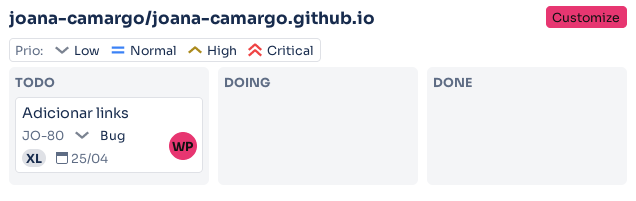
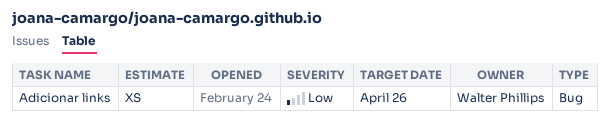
Adicionar links, estimate: XL -> XS
Adicionar links, due: Apr 25 -> Apr 26

